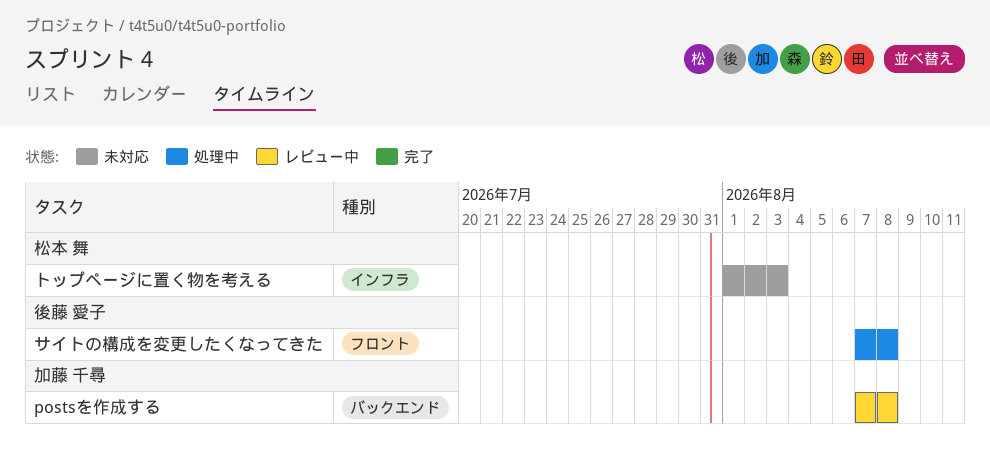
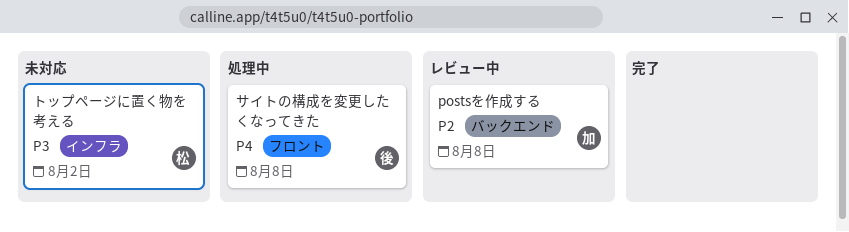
トップページに置く物を考える, due: Aug 3 -> Aug 2

